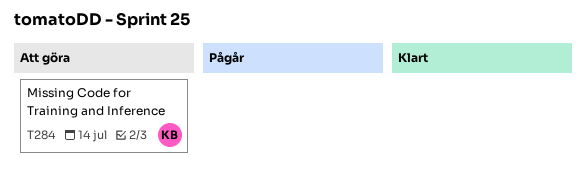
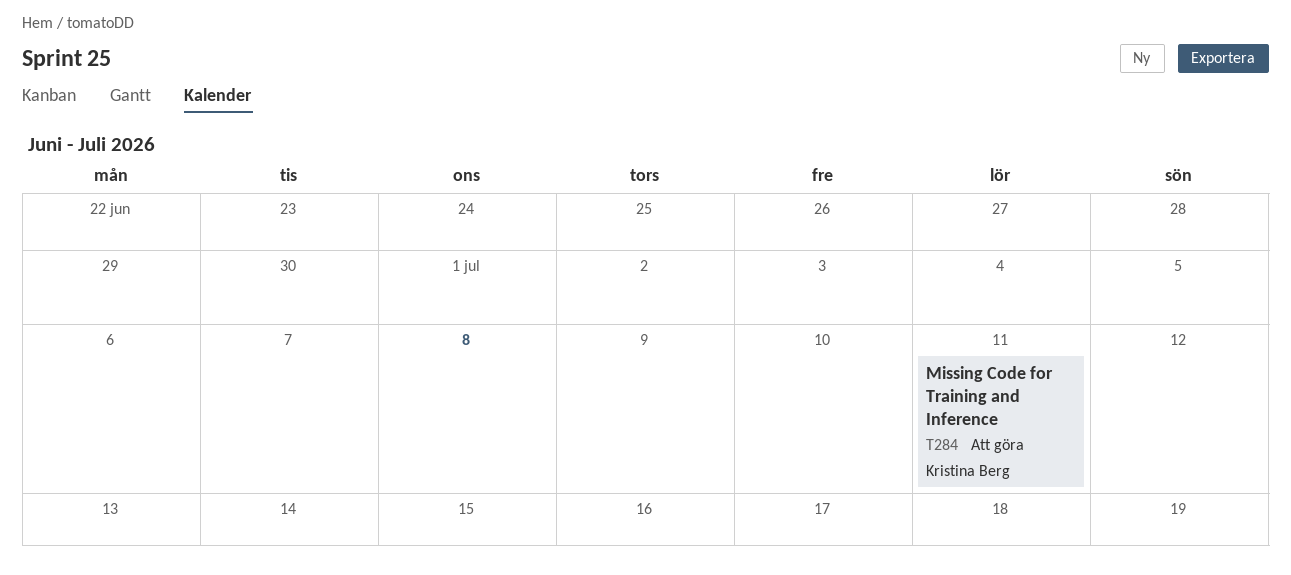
T284, due: Jul 14 -> Jul 11

